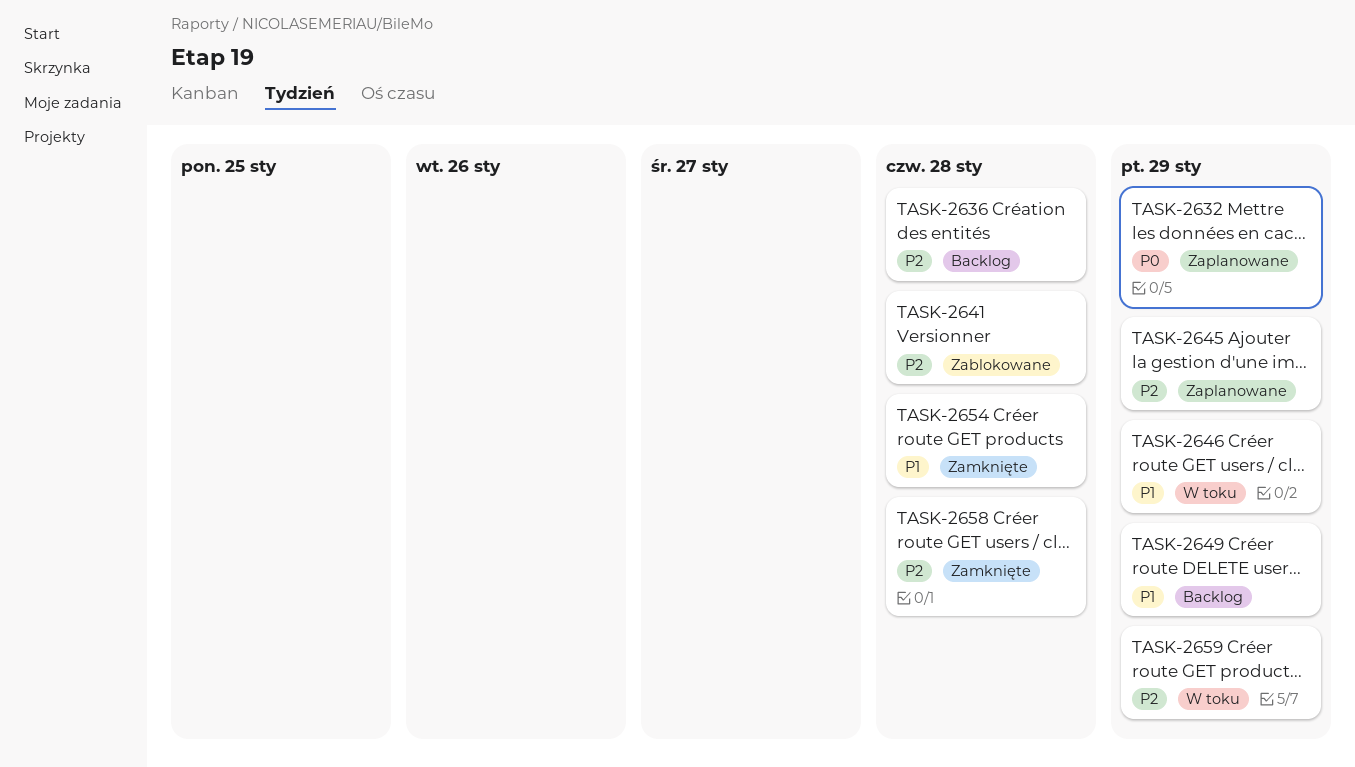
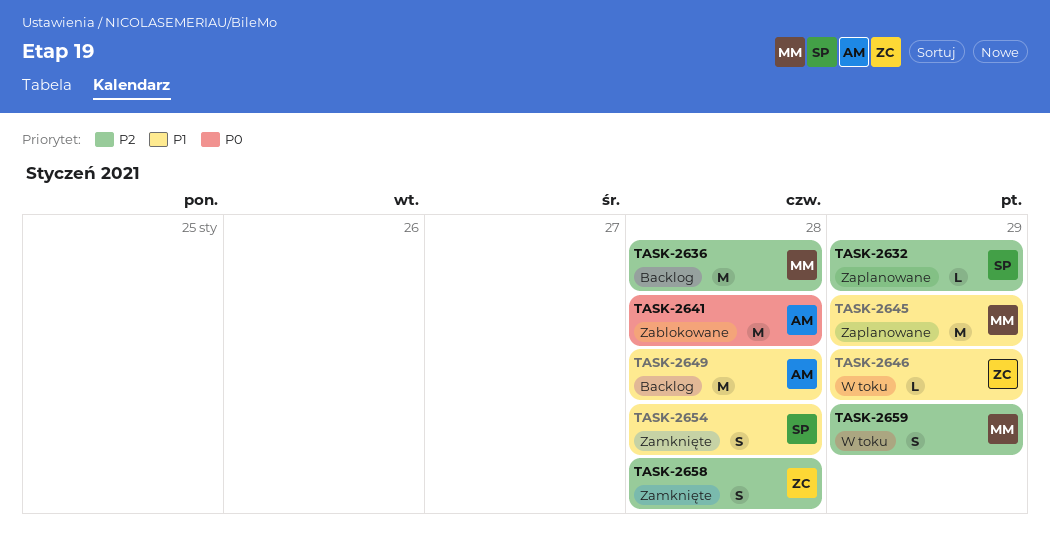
TASK-2632, priority: P0 -> P2
TASK-2641, priority: P2 -> P0
TASK-2645, priority: P2 -> P1
TASK-2649, due: Jan 29 -> Jan 28

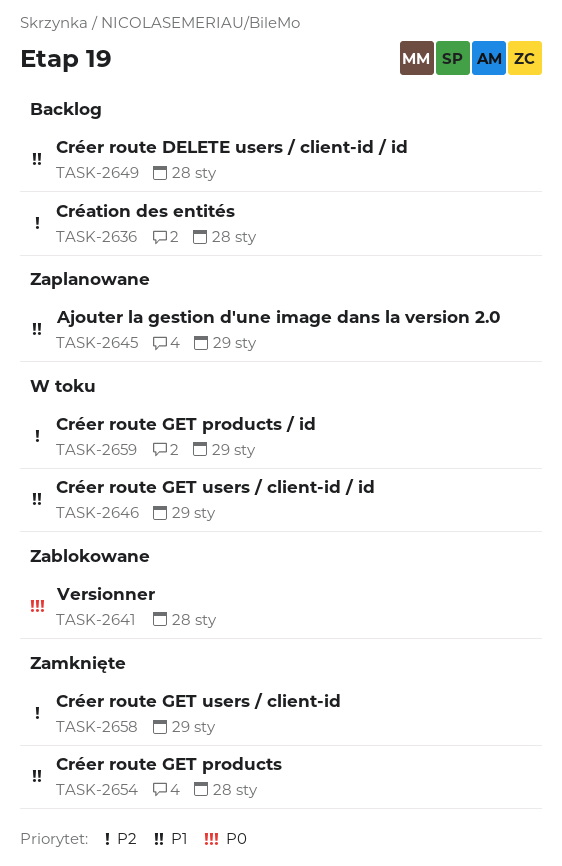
TASK-2632: present -> none
TASK-2658, due: Jan 28 -> Jan 29

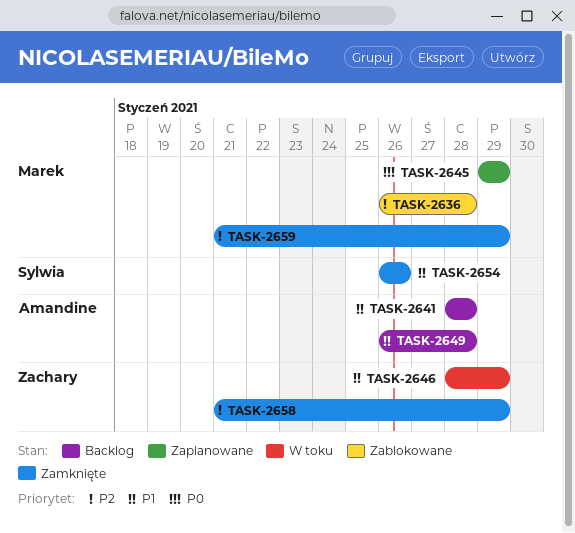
TASK-2636, status: Backlog -> Zablokowane
TASK-2641, status: Zablokowane -> Backlog
TASK-2641, priority: P0 -> P1
TASK-2645, priority: P1 -> P0
TASK-2654, due: Jan 28 -> Jan 26
TASK-2659, status: W toku -> Zamknięte

